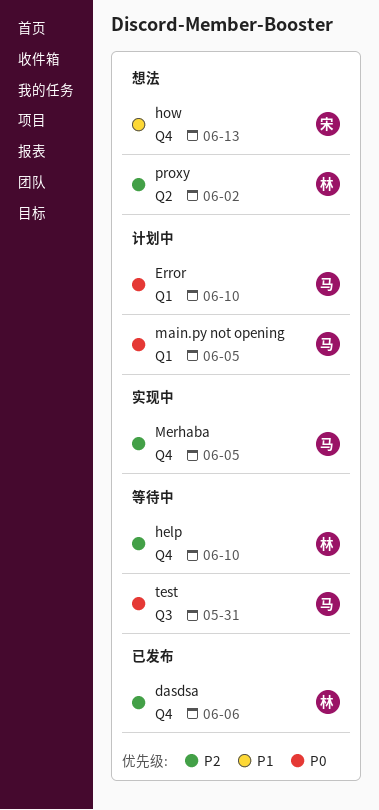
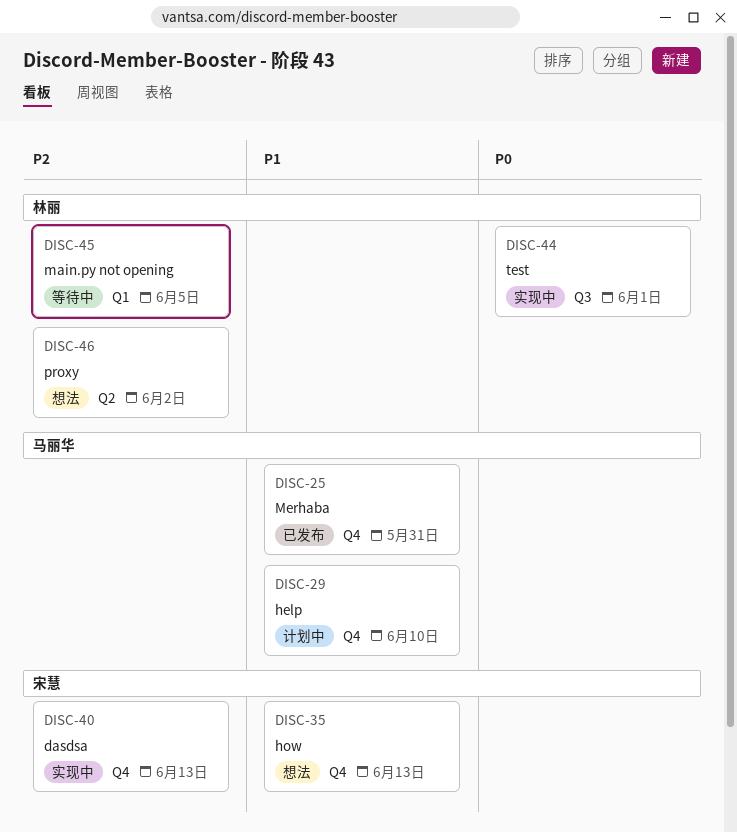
dasdsa, status: 已发布 -> 实现中
dasdsa, owner: 林丽 -> 宋慧
dasdsa, due: Jun 6 -> Jun 13
Error: present -> none
help, status: 等待中 -> 计划中
help, owner: 林丽 -> 马丽华
help, priority: P2 -> P1
main.py not opening, status: 计划中 -> 等待中
main.py not opening, owner: 马丽华 -> 林丽
main.py not opening, priority: P0 -> P2
Merhaba, status: 实现中 -> 已发布
Merhaba, priority: P2 -> P1
Merhaba, due: Jun 5 -> May 31
test, status: 等待中 -> 实现中
test, owner: 马丽华 -> 林丽
test, due: May 31 -> Jun 1

